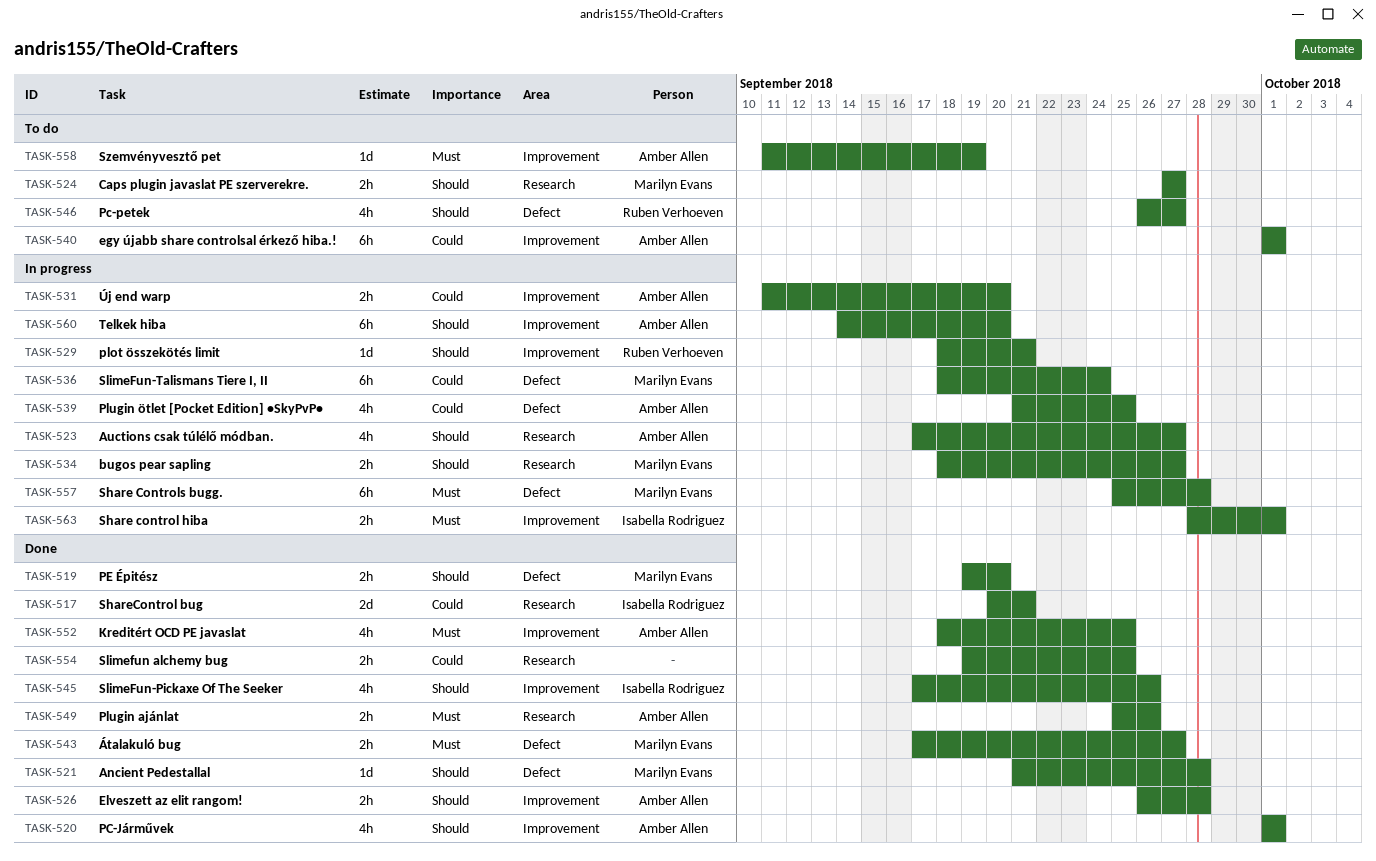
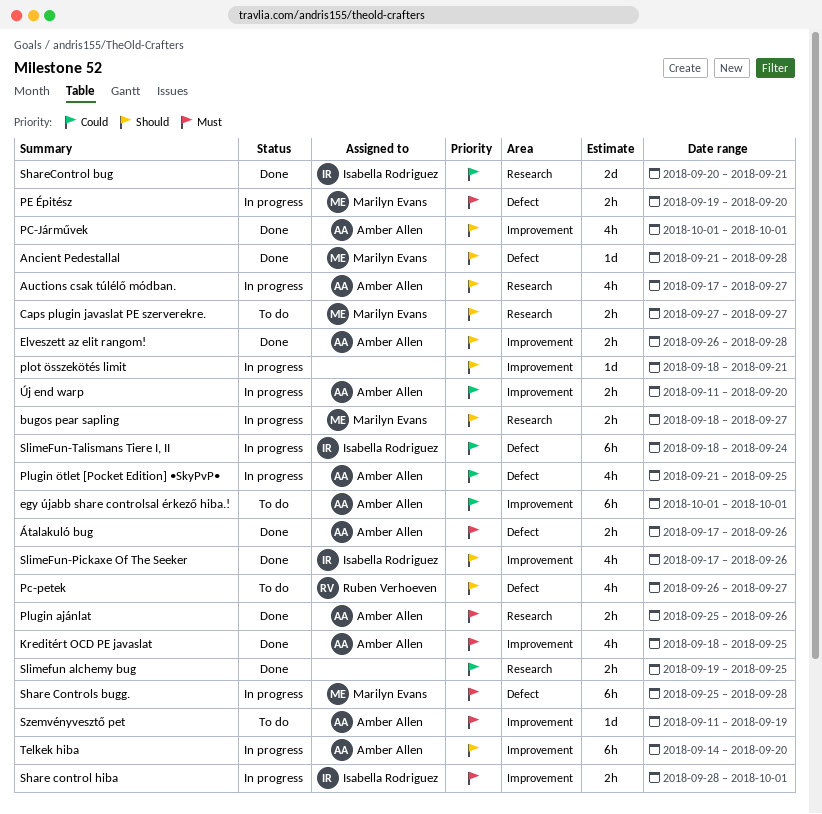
PE Épitész, status: Done -> In progress
PE Épitész, priority: Should -> Must
plot összekötés limit, owner: Ruben Verhoeven -> none
SlimeFun-Talismans Tiere I, II, owner: Marilyn Evans -> Isabella Rodriguez
Átalakuló bug, owner: Marilyn Evans -> Amber Allen
Átalakuló bug, due: Sep 27 -> Sep 26

